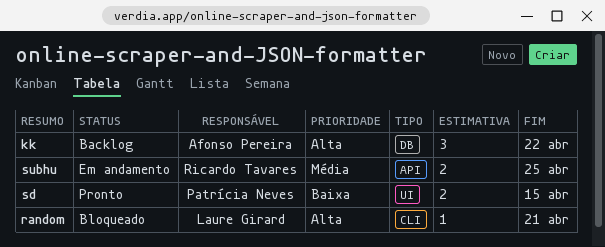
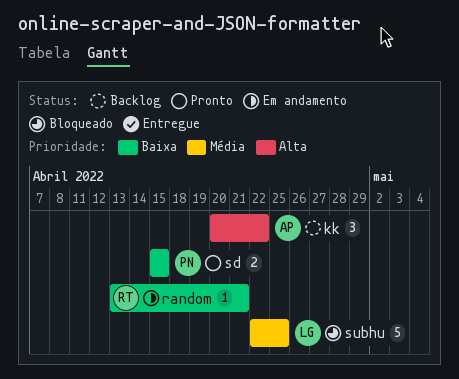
random, status: Bloqueado -> Em andamento
random, owner: Laure Girard -> Ricardo Tavares
random, priority: Alta -> Baixa
subhu, status: Em andamento -> Bloqueado
subhu, owner: Ricardo Tavares -> Laure Girard
subhu, estimate: 2 -> 5

